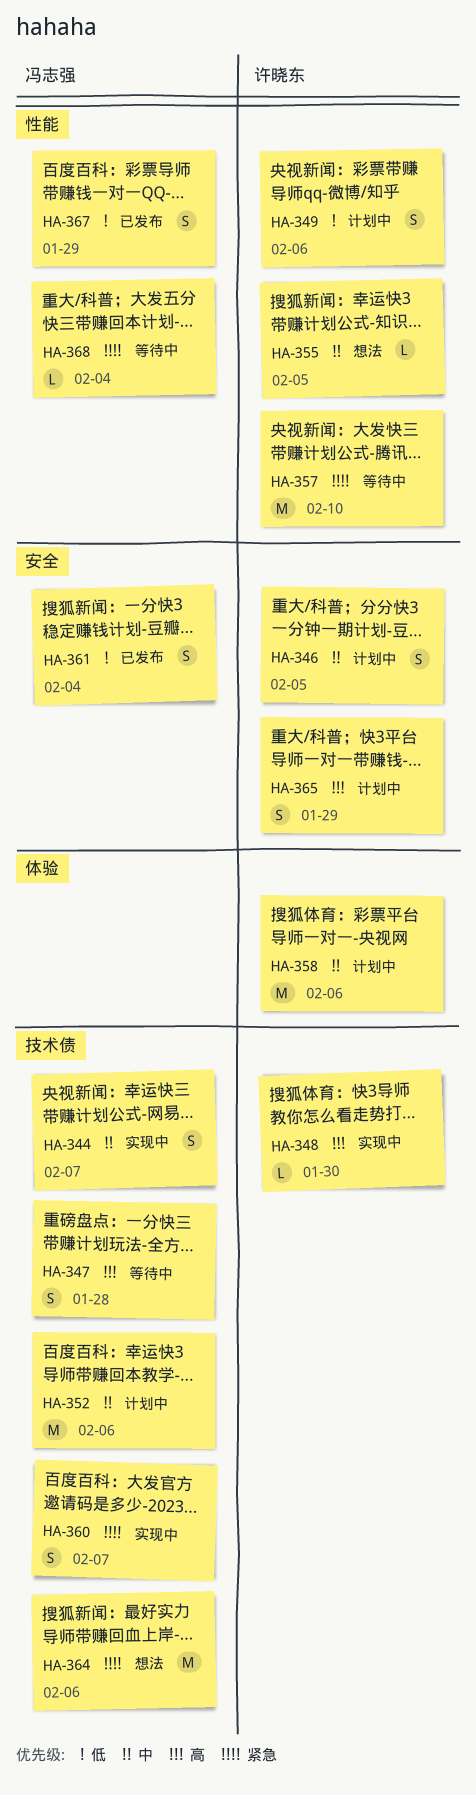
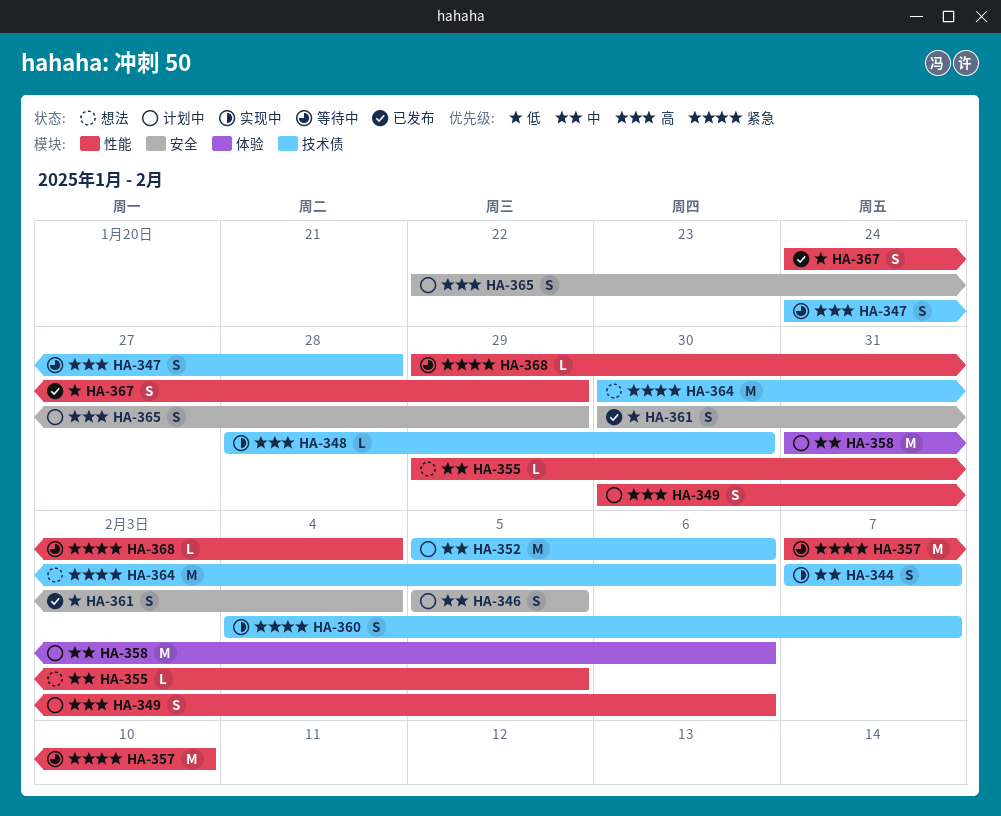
HA-349, priority: 低 -> 高

